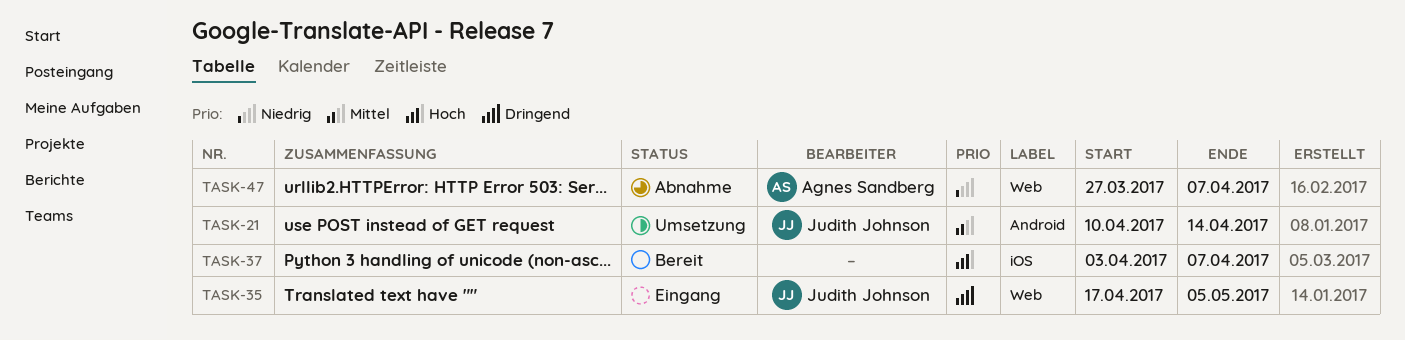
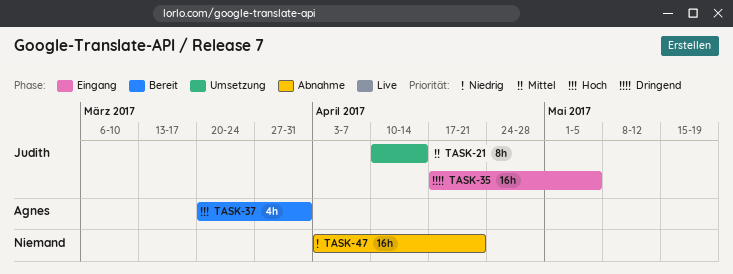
TASK-37, owner: none -> Agnes Sandberg
TASK-37, start: Apr 3 -> Mar 20
TASK-37, due: Apr 7 -> Mar 31
TASK-47, owner: Agnes Sandberg -> none
TASK-47, start: Mar 27 -> Apr 3
TASK-47, due: Apr 7 -> Apr 21

